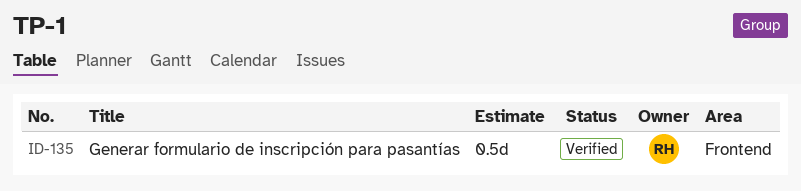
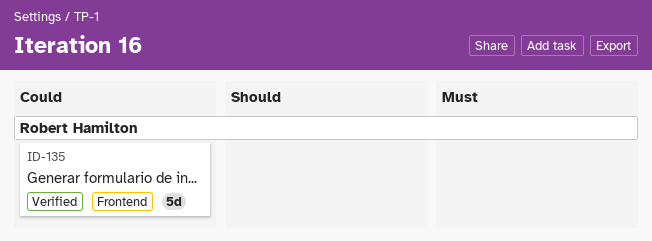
ID-135, estimate: 0.5d -> 5d

